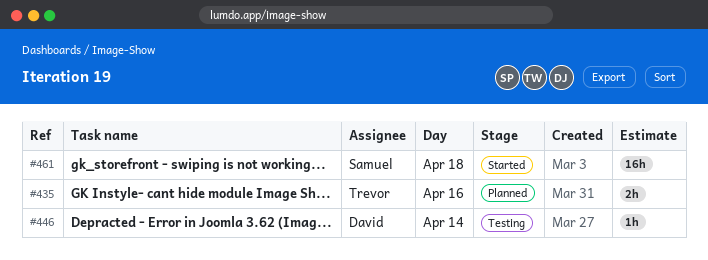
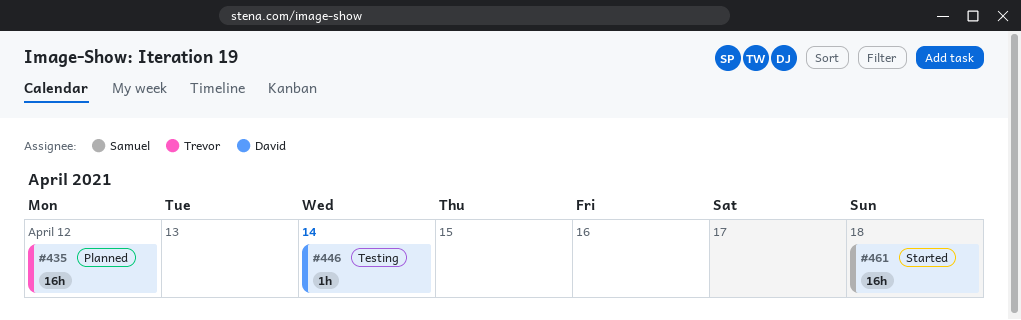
#435, estimate: 2h -> 16h
#435, day: Apr 16 -> Apr 12

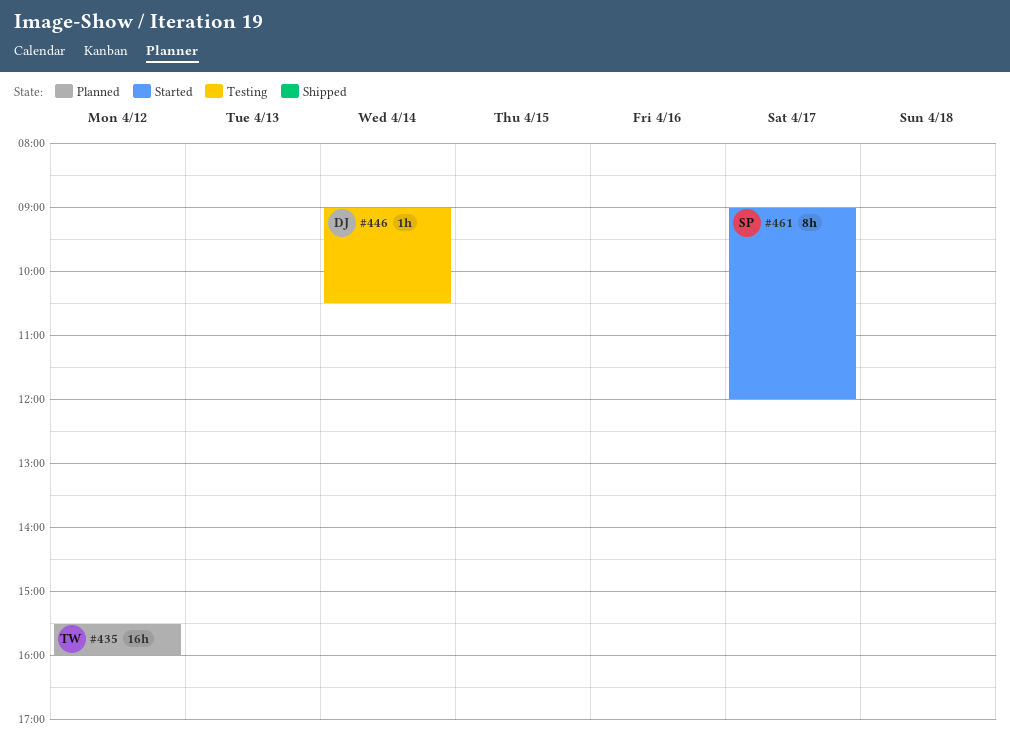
#461, estimate: 16h -> 8h
#461, day: Apr 18 -> Apr 17

